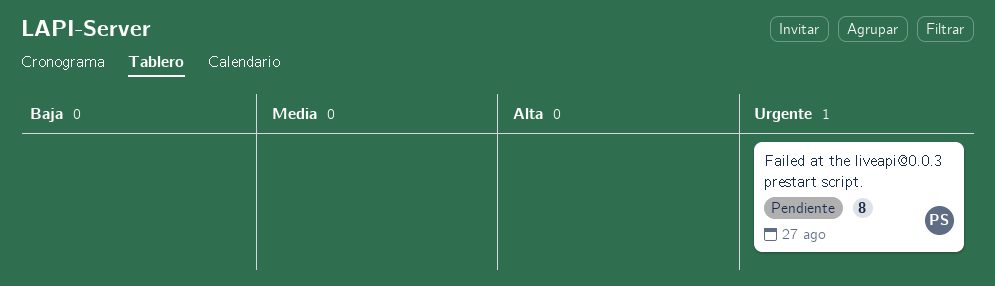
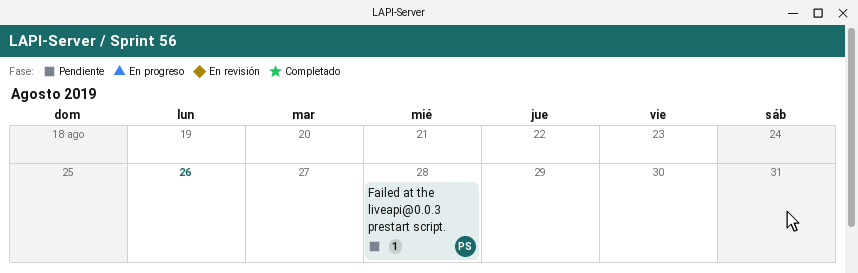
Failed at the liveapi@0.0.3 prestart script., estimate: 8 -> 1
Failed at the liveapi@0.0.3 prestart script., due: Aug 27 -> Aug 28

